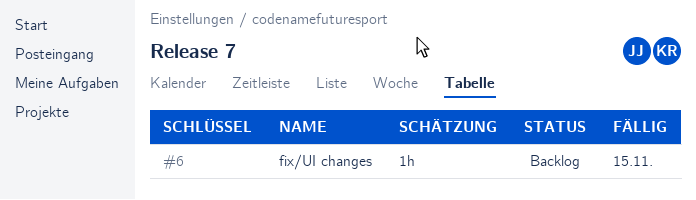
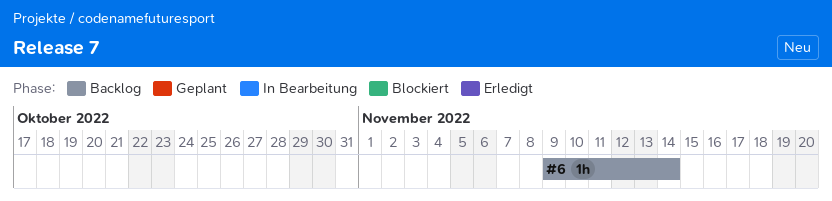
#6, due: Nov 15 -> Nov 14

